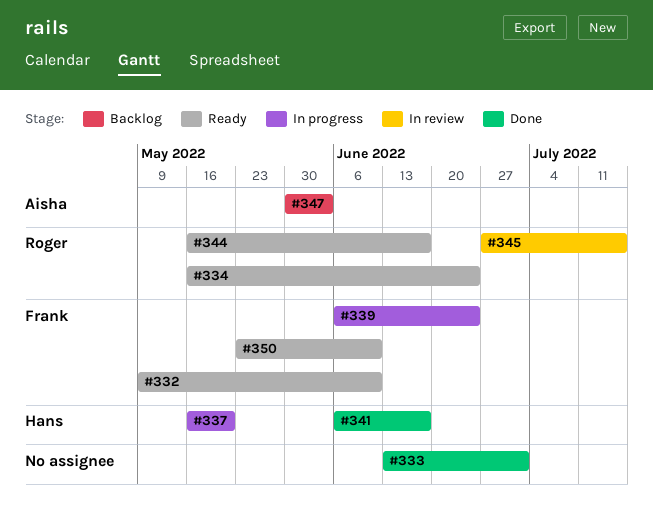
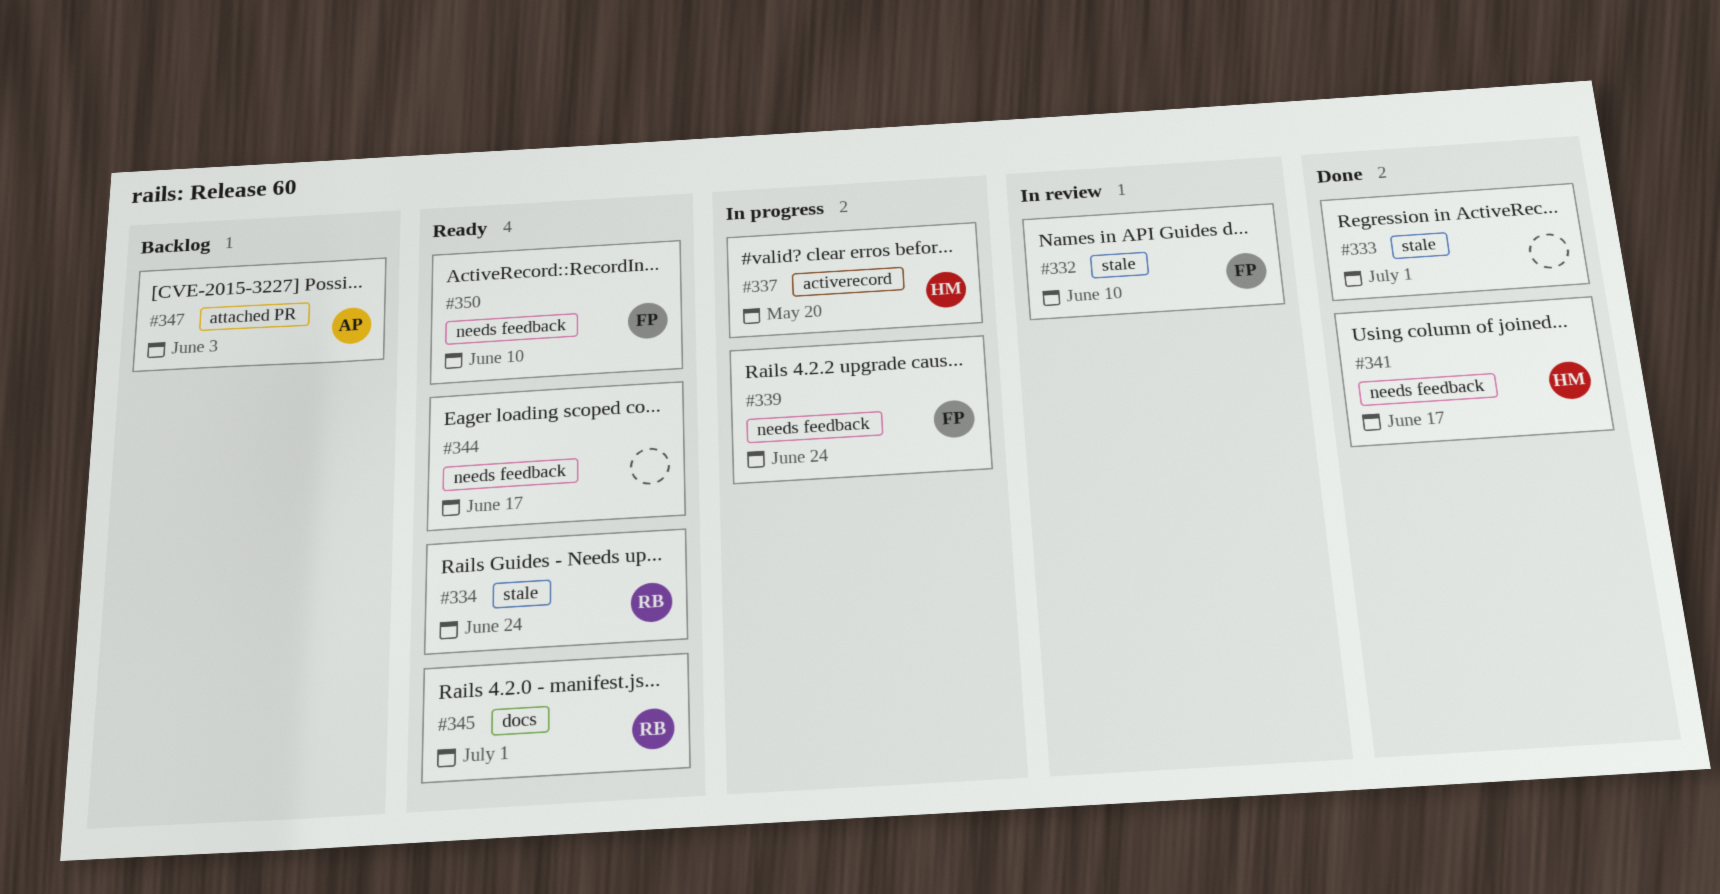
#332, status: Ready -> In review
#344, owner: Roger -> none
#345, status: In review -> Ready
#345, due: Jul 15 -> Jul 1

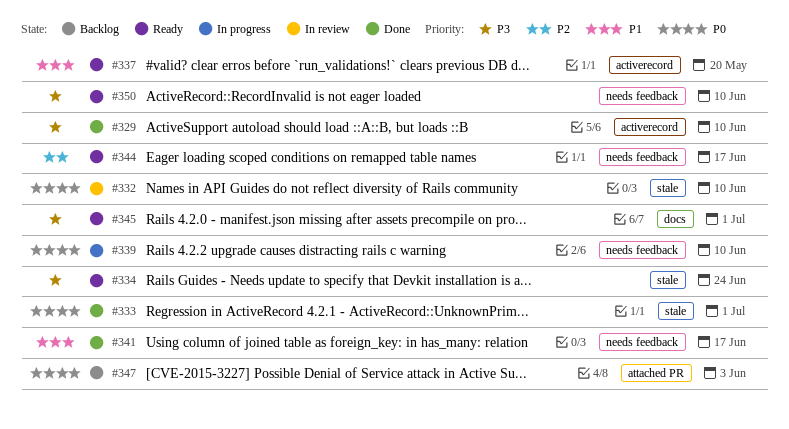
#329: none -> present
#337, status: In progress -> Ready
#339, due: Jun 24 -> Jun 10

